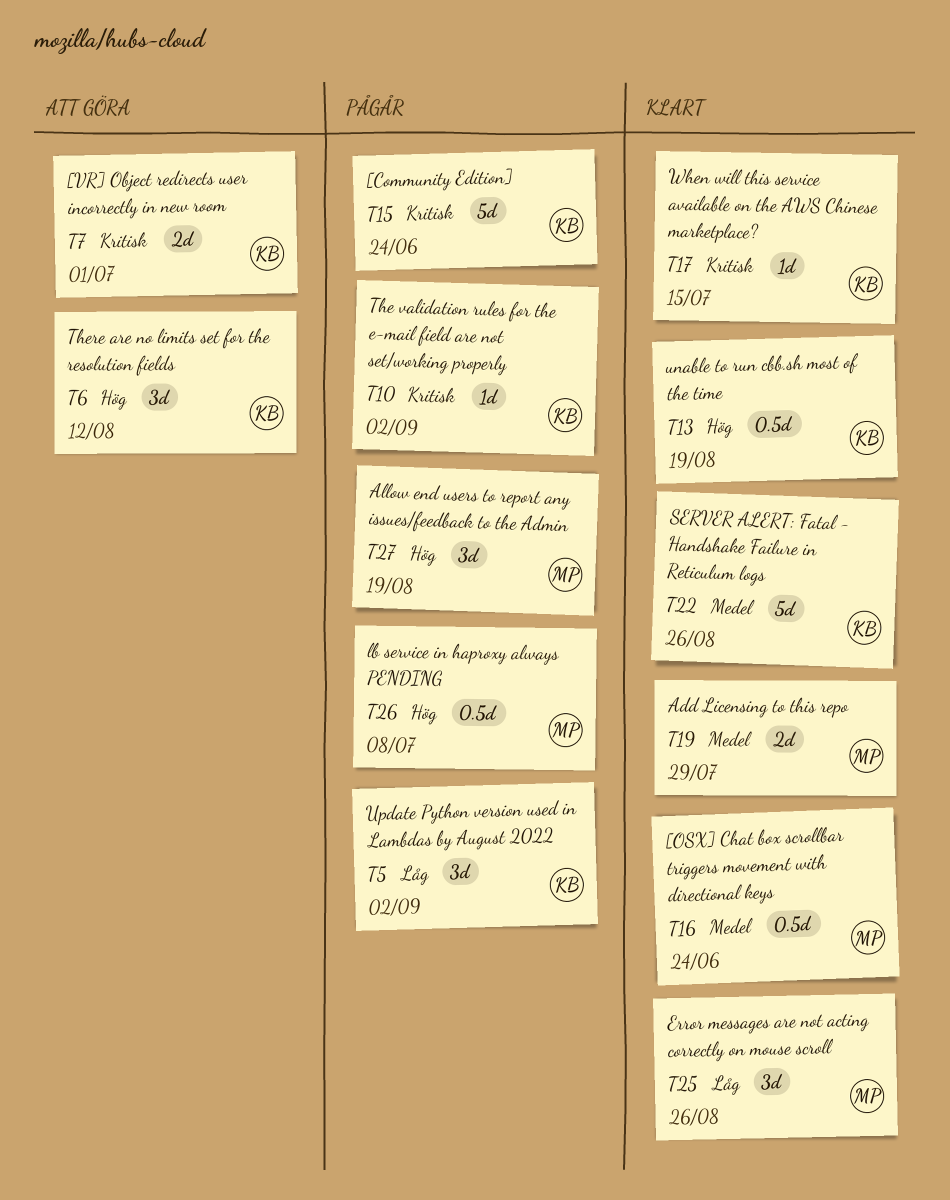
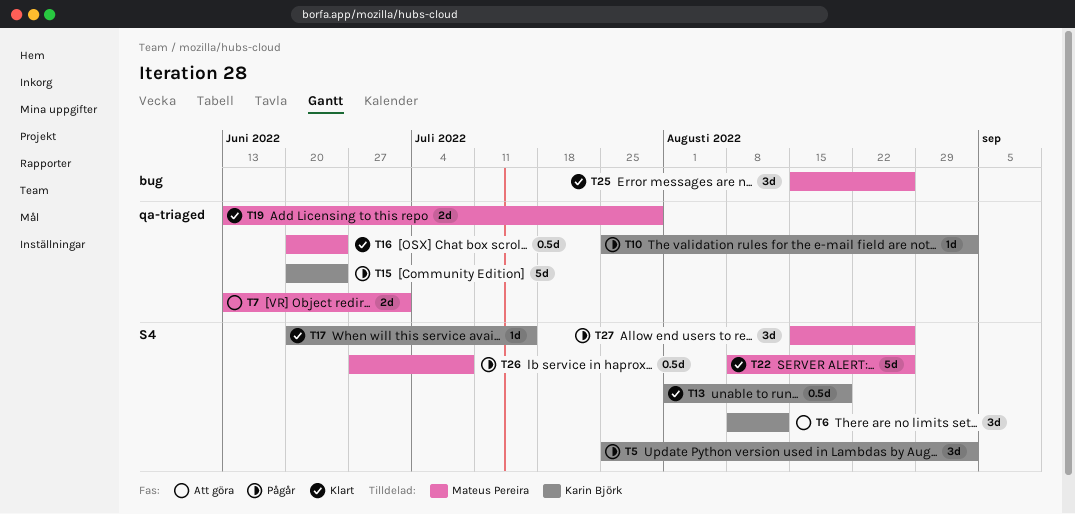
T7, owner: Karin Björk -> Mateus Pereira
T22, owner: Karin Björk -> Mateus Pereira
T27, due: Aug 19 -> Aug 26

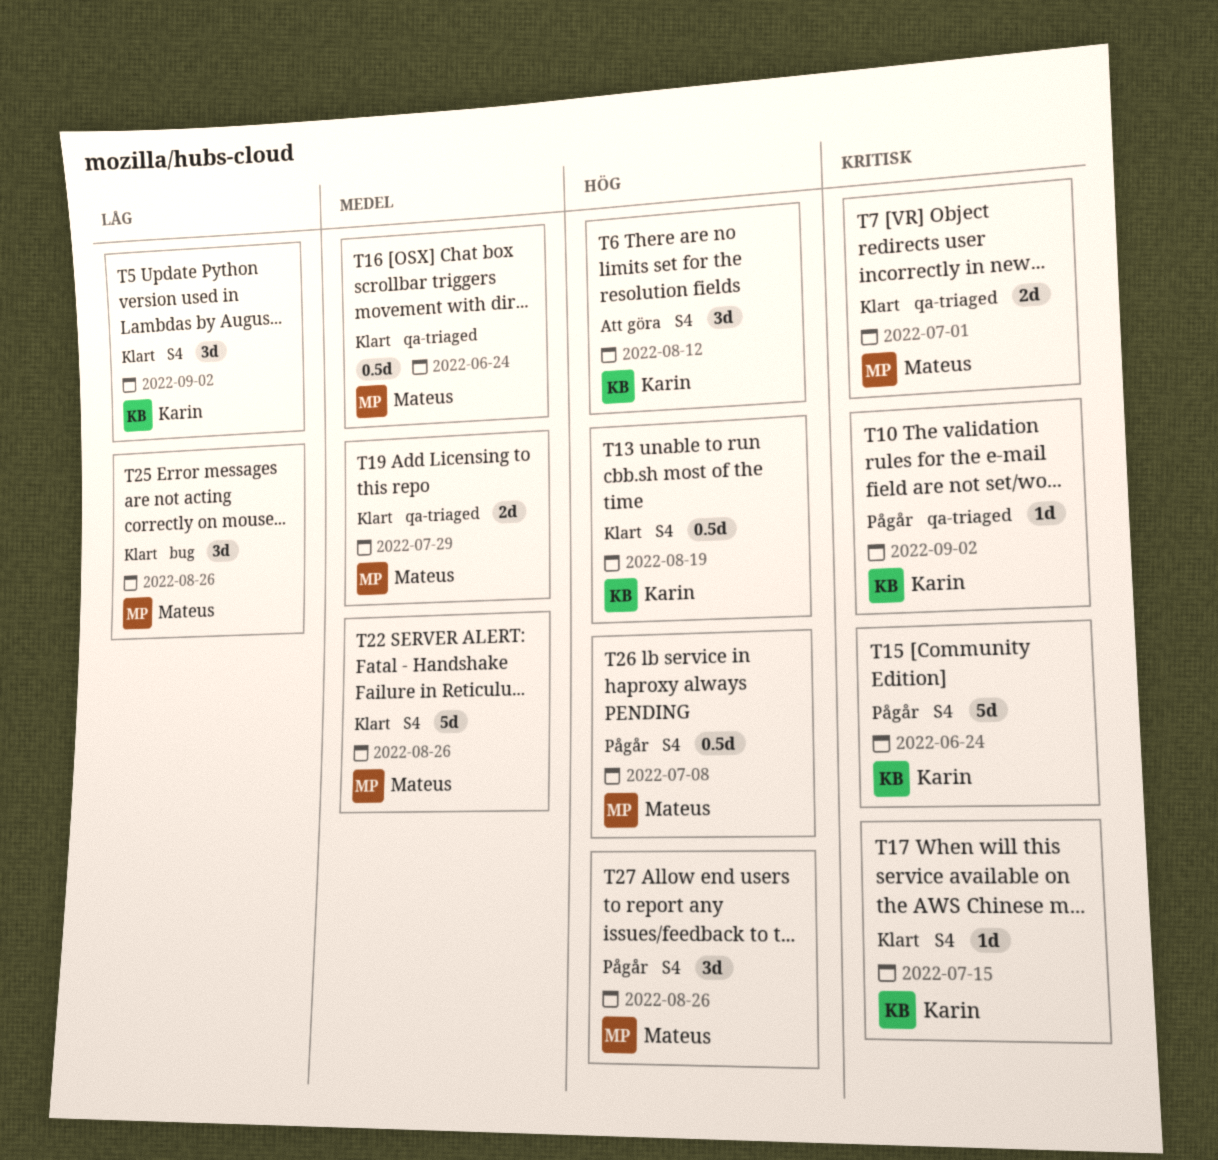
T5, status: Pågår -> Klart
T7, status: Att göra -> Klart
T15, label: qa-triaged -> S4

